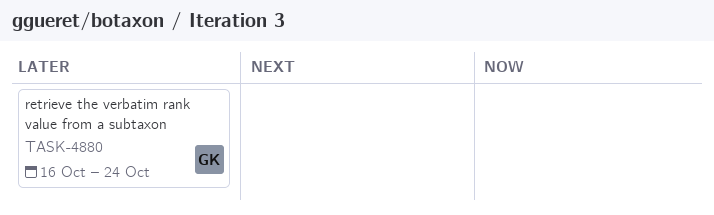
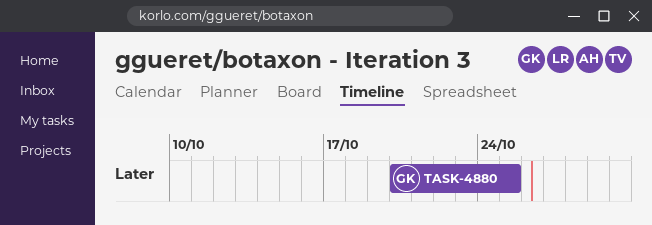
TASK-4880, start: Oct 16 -> Oct 20
TASK-4880, due: Oct 24 -> Oct 25

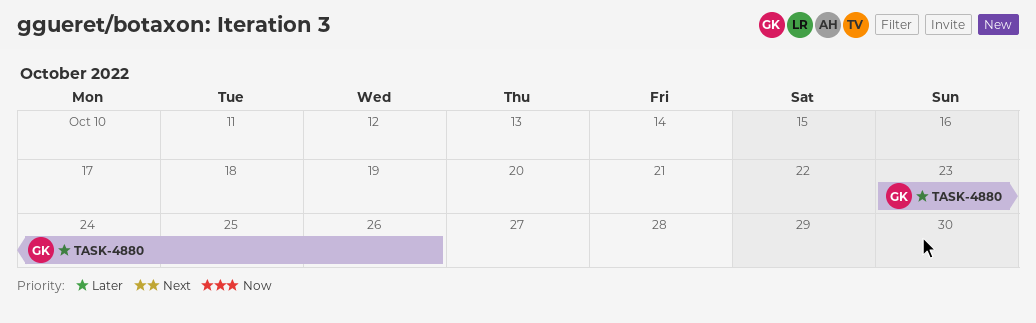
TASK-4880, start: Oct 20 -> Oct 23
TASK-4880, due: Oct 25 -> Oct 26

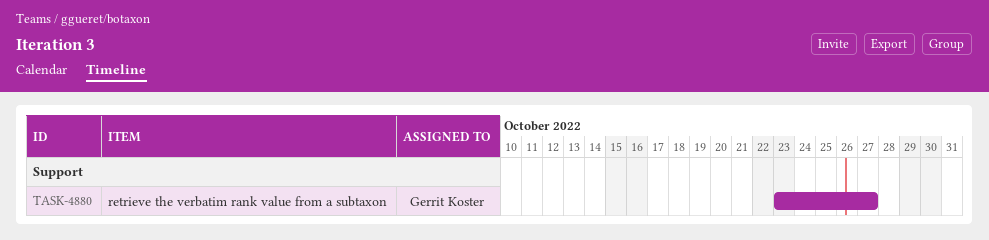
TASK-4880, due: Oct 26 -> Oct 27

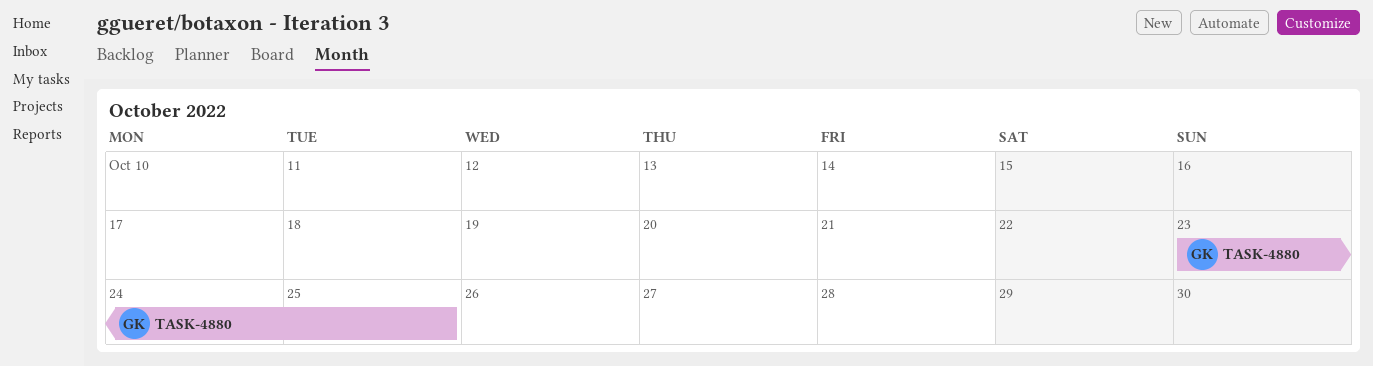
TASK-4880, due: Oct 27 -> Oct 25

